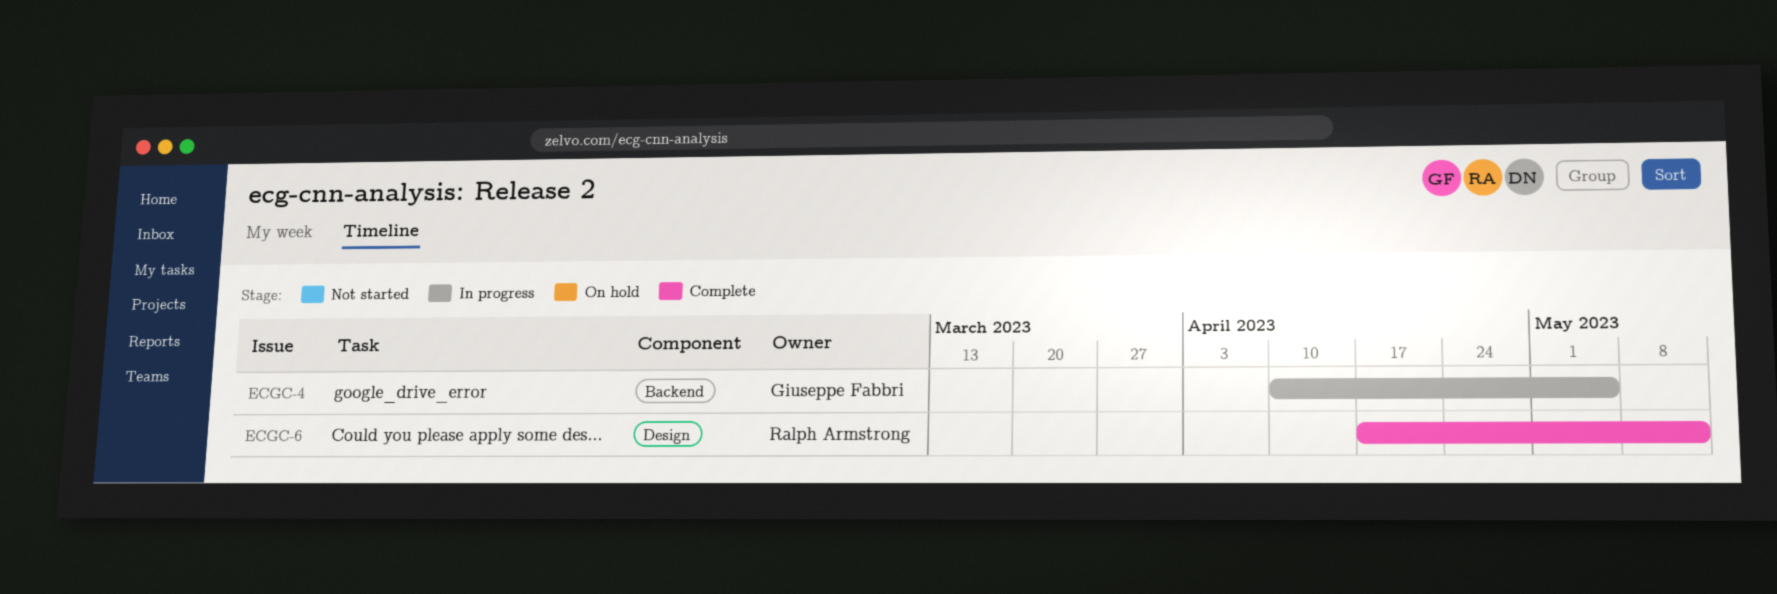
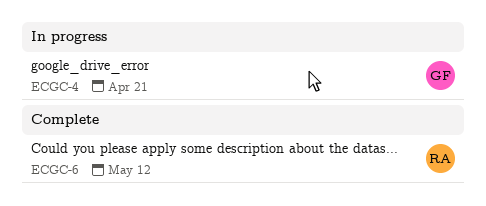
ECGC-4, due: May 5 -> Apr 21

